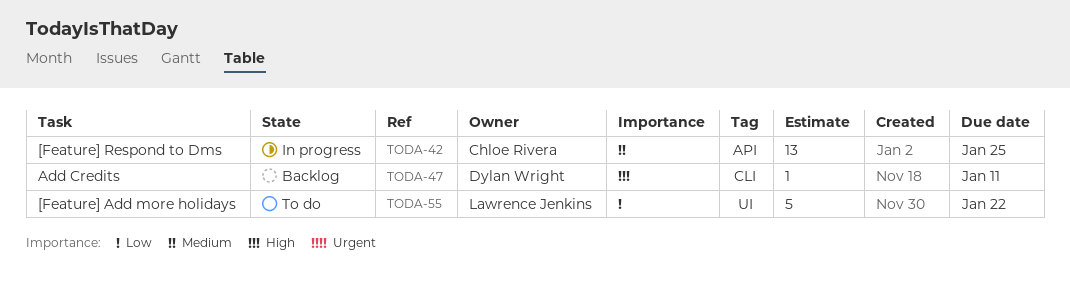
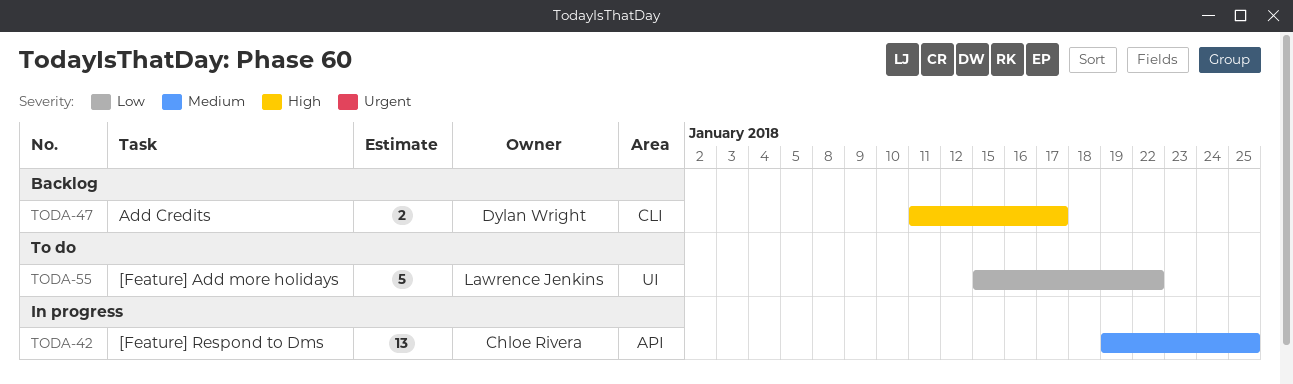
TODA-47, estimate: 1 -> 2
TODA-47, due: Jan 11 -> Jan 17

